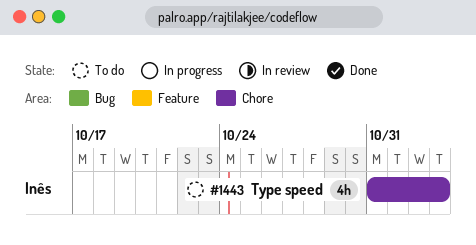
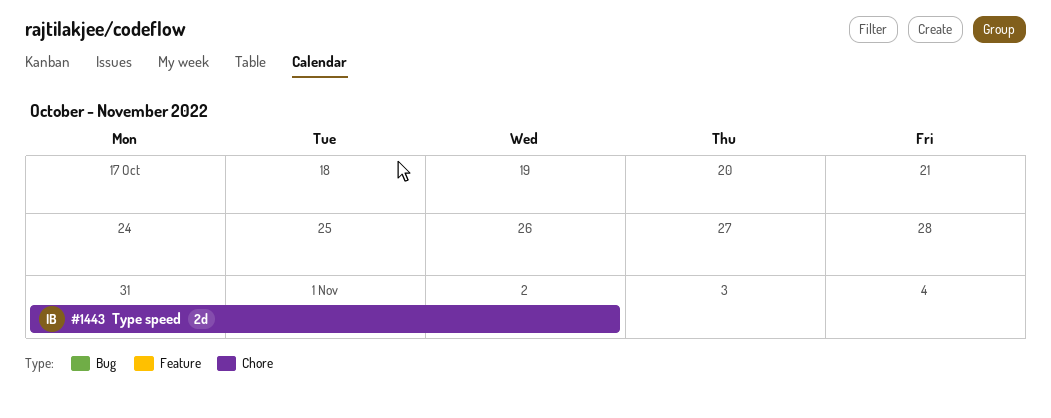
#1443, estimate: 4h -> 2d
#1443, due: Nov 3 -> Nov 2

